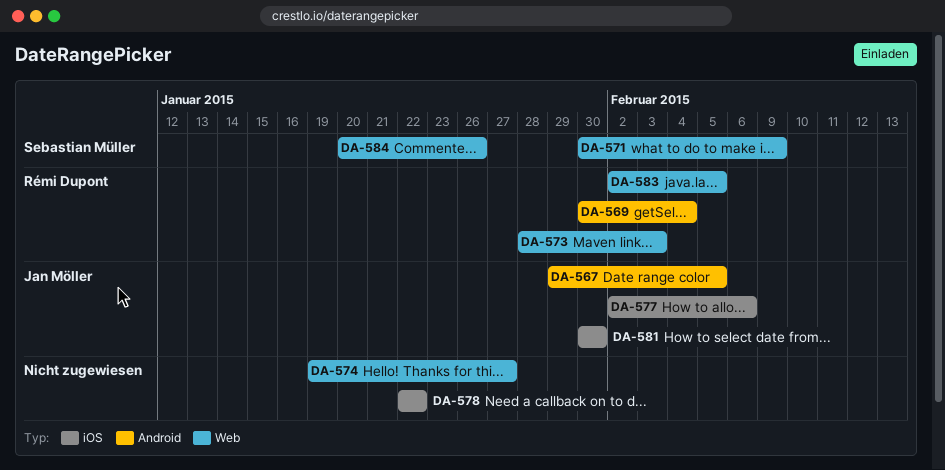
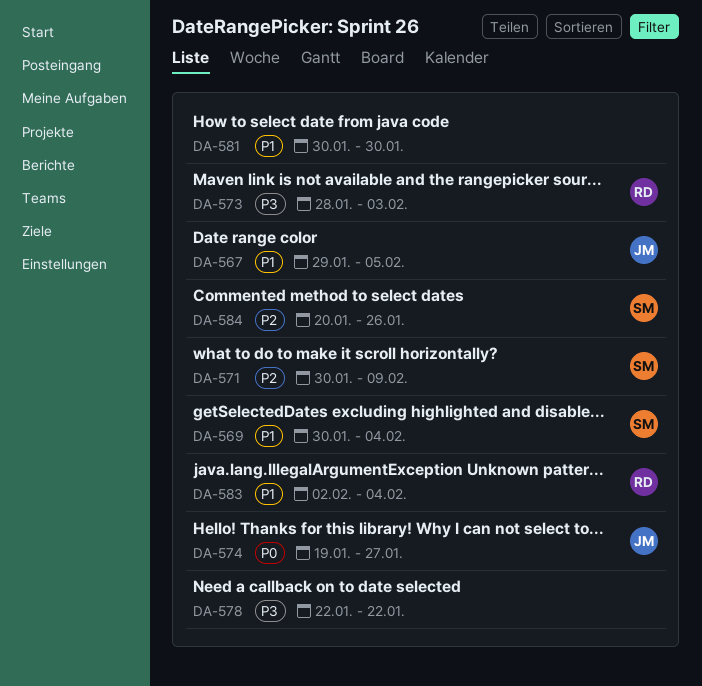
DA-569, owner: Rémi Dupont -> Sebastian Müller
DA-574, owner: none -> Jan Möller
DA-577: present -> none
DA-581, owner: Jan Möller -> none
DA-583, due: Feb 5 -> Feb 4

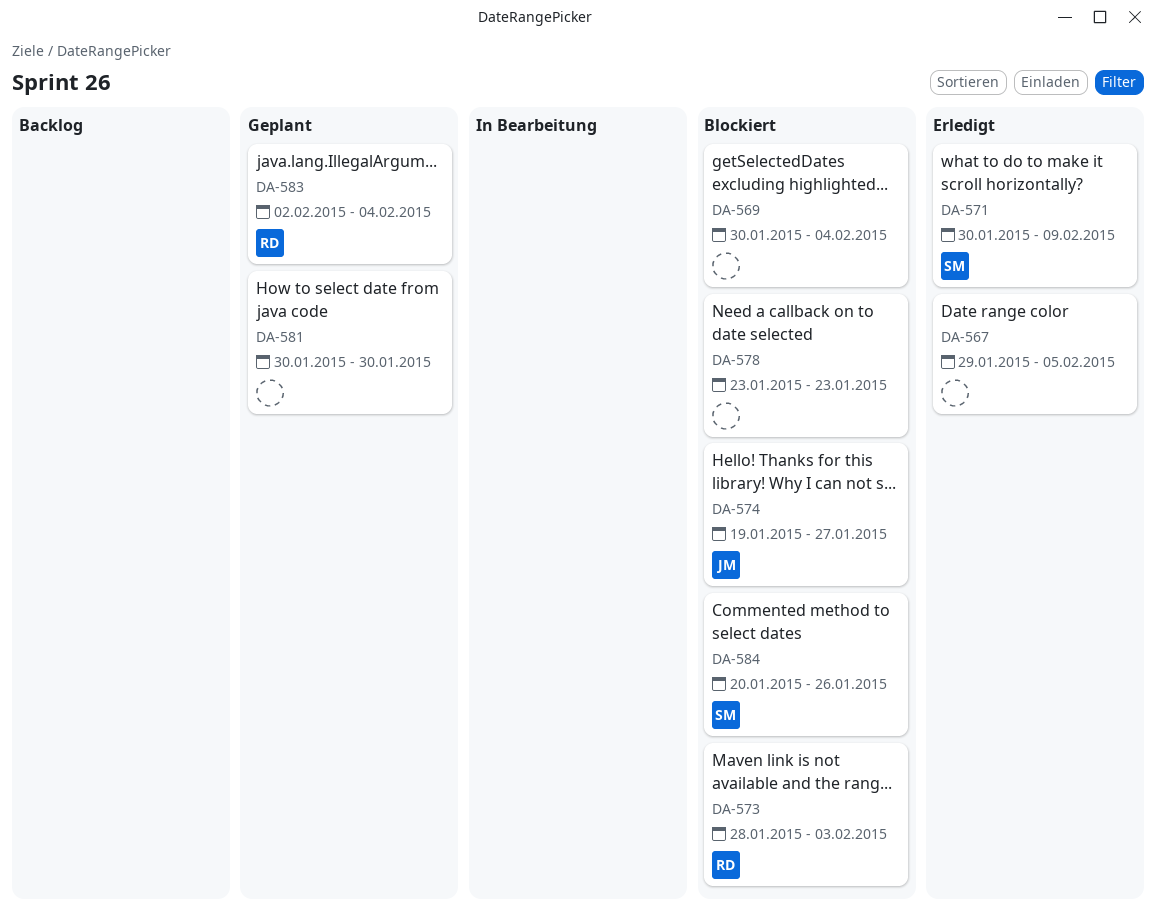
DA-567, owner: JM -> none
DA-569, owner: SM -> none
DA-578, start: Jan 22 -> Jan 23
DA-578, due: Jan 22 -> Jan 23

